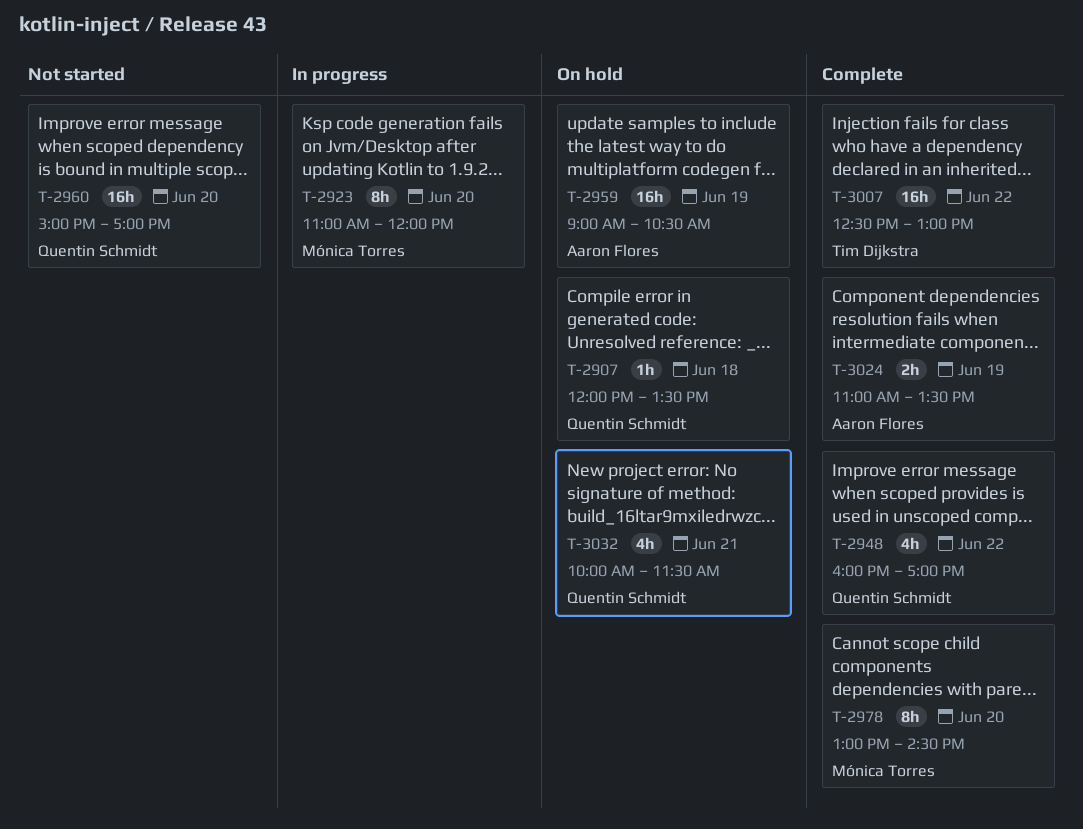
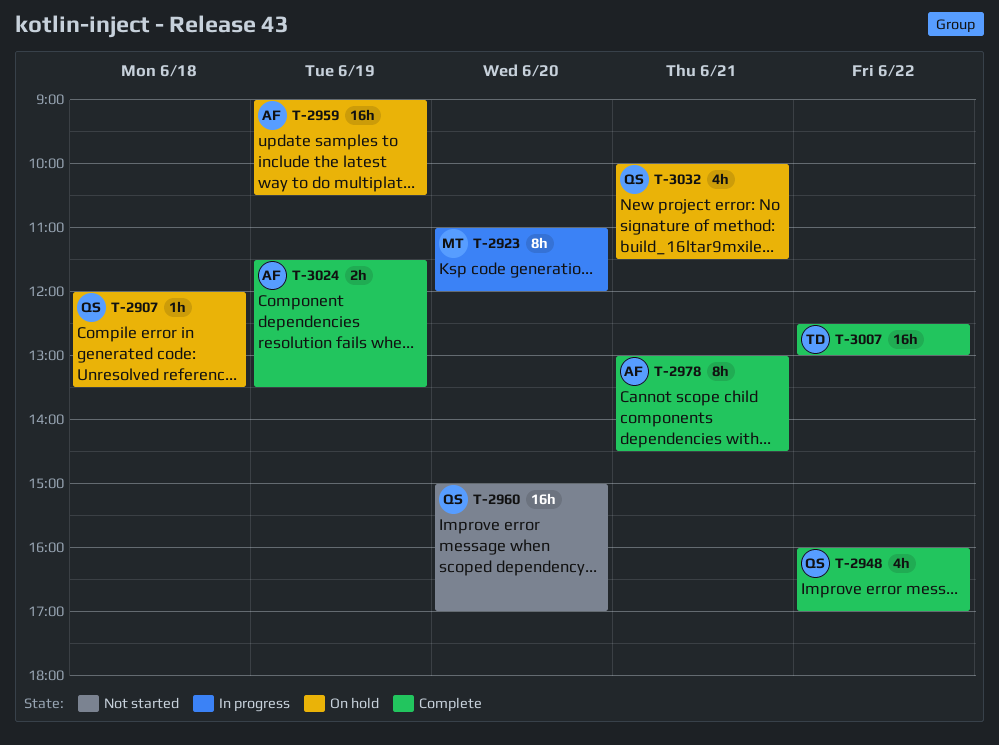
T-2978, owner: Mónica Torres -> Aaron Flores
T-2978, day: Jun 20 -> Jun 21
T-3024, begins: 11:00 -> 11:30

